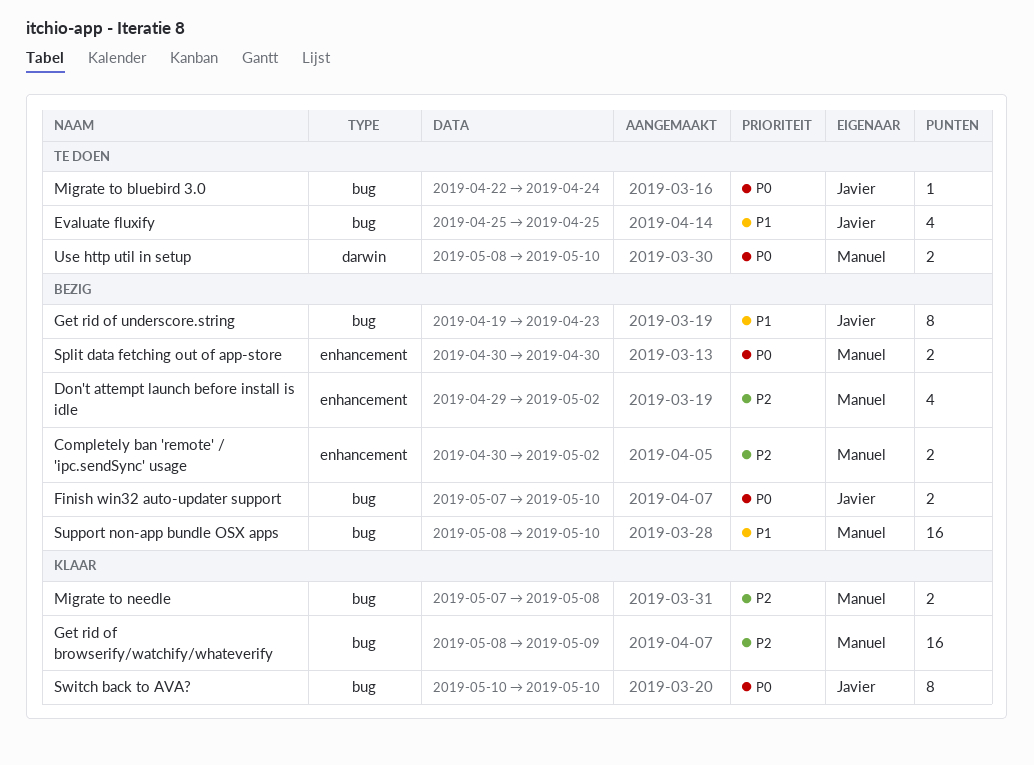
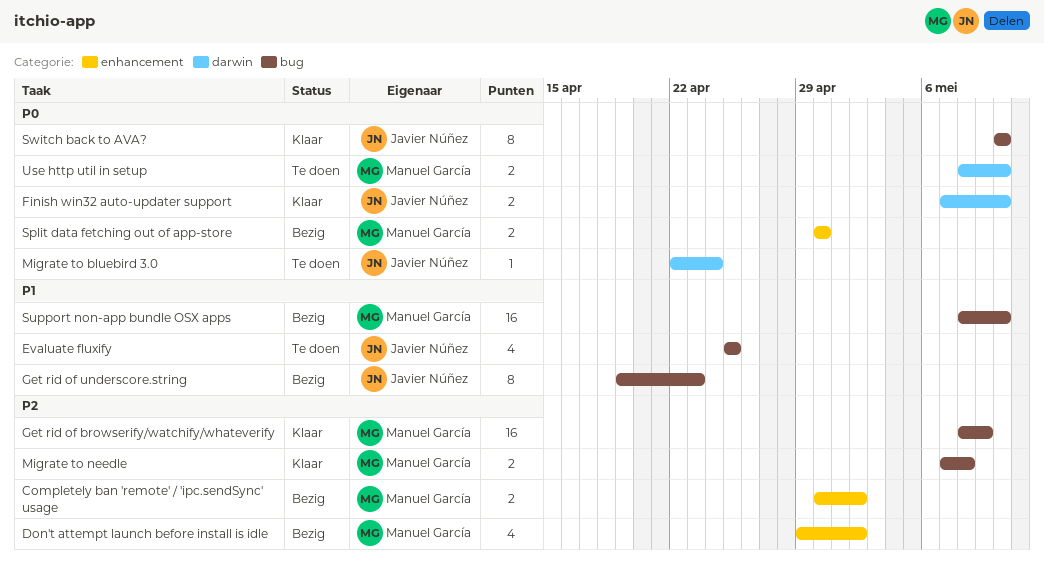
Finish win32 auto-updater support, status: Bezig -> Klaar
Finish win32 auto-updater support, label: bug -> darwin
Migrate to bluebird 3.0, label: bug -> darwin

